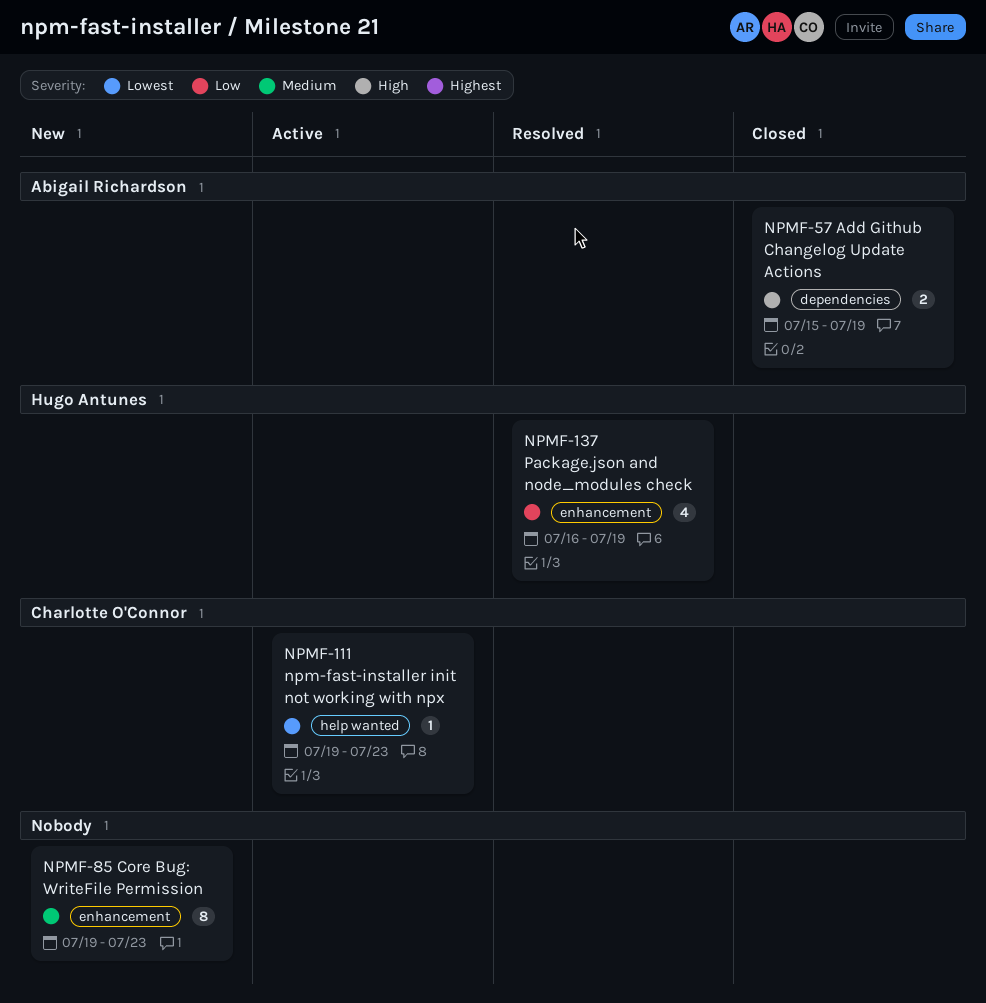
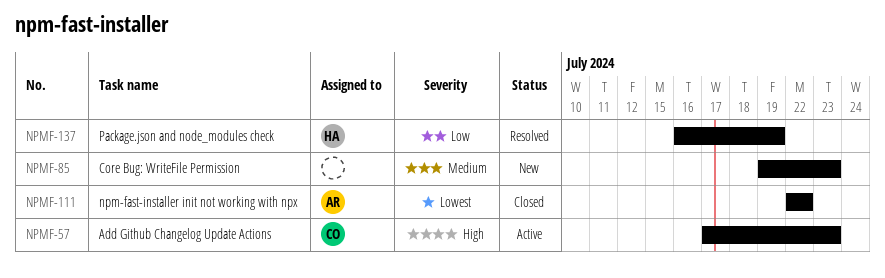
NPMF-57, status: Closed -> Active
NPMF-57, owner: Abigail Richardson -> Charlotte O'Connor
NPMF-57, start: Jul 15 -> Jul 17
NPMF-57, due: Jul 19 -> Jul 23
NPMF-111, status: Active -> Closed
NPMF-111, owner: Charlotte O'Connor -> Abigail Richardson
NPMF-111, start: Jul 19 -> Jul 22
NPMF-111, due: Jul 23 -> Jul 22

